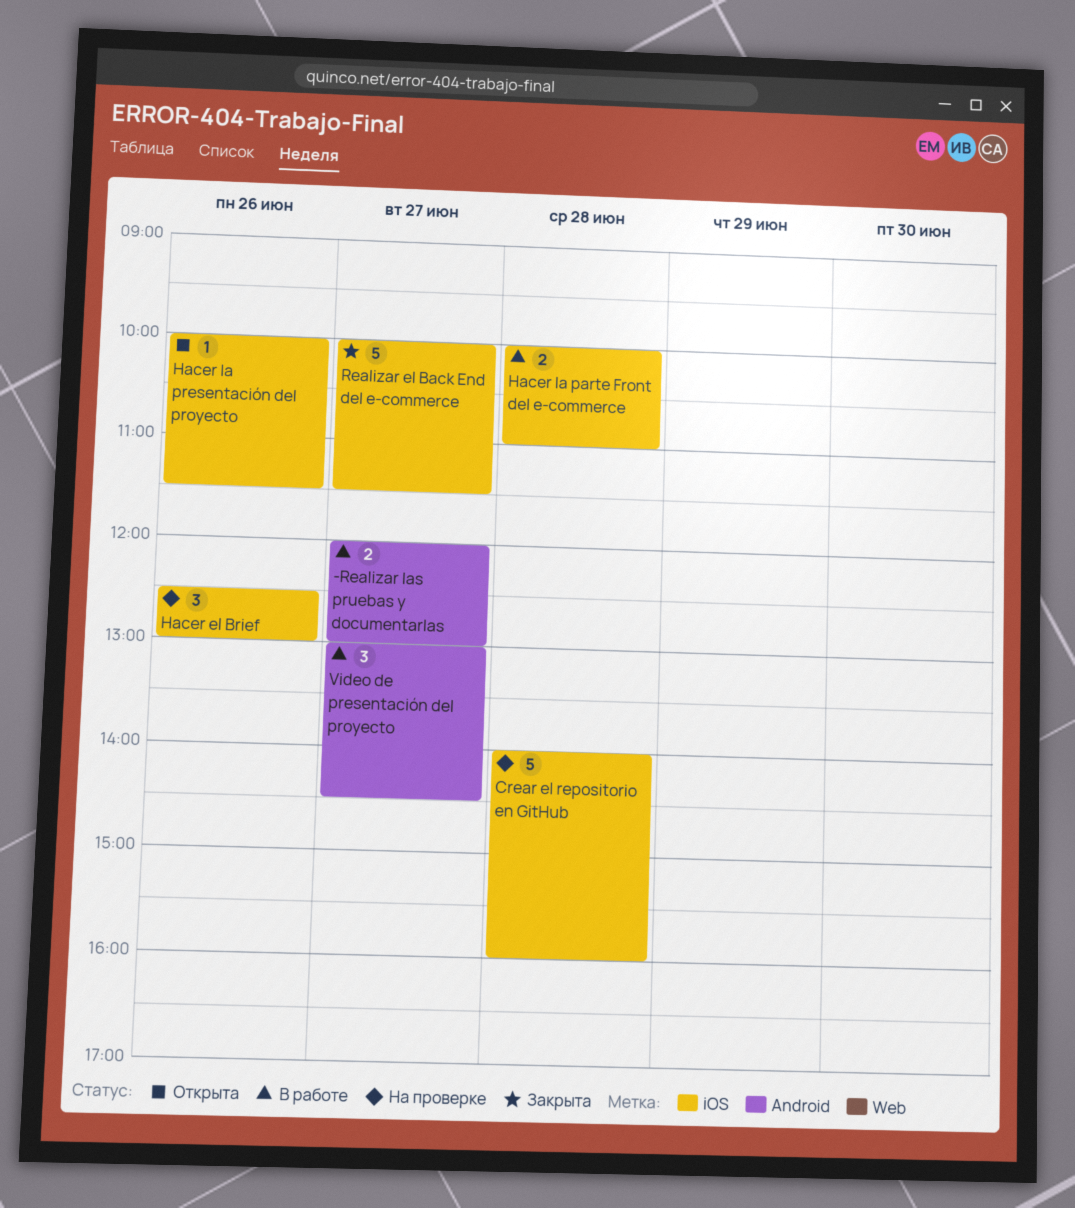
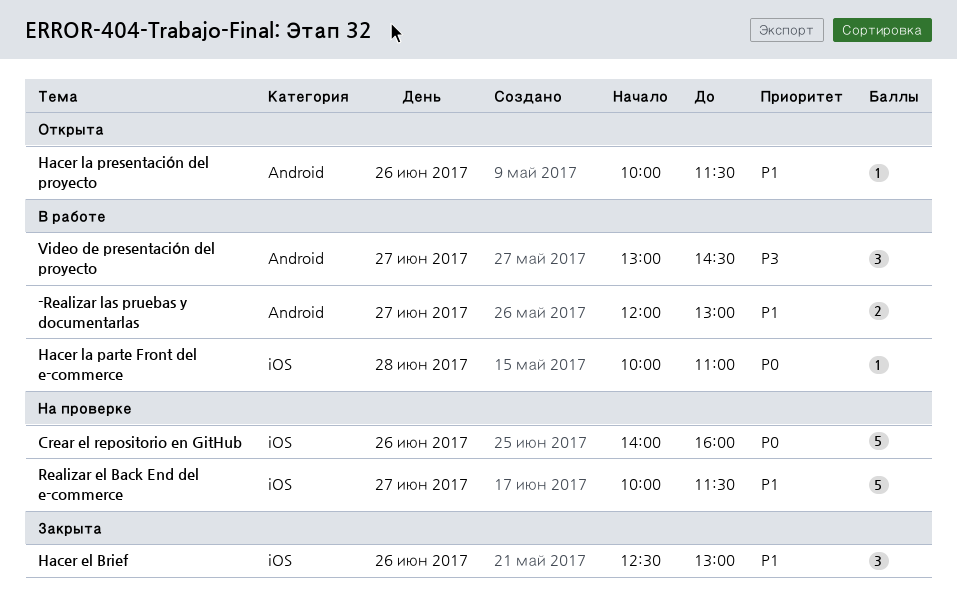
Crear el repositorio en GitHub, day: Jun 28 -> Jun 26
Hacer el Brief, status: На проверке -> Закрыта
Hacer la parte Front del e-commerce, estimate: 2 -> 1
Hacer la presentación del proyecto, label: iOS -> Android
Realizar el Back End del e-commerce, status: Закрыта -> На проверке

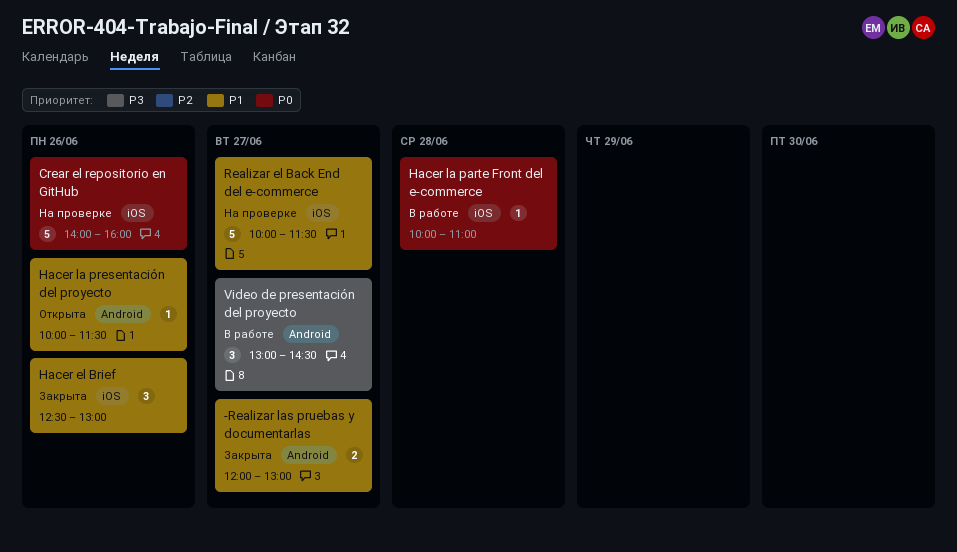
-Realizar las pruebas y documentarlas, status: В работе -> Закрыта

